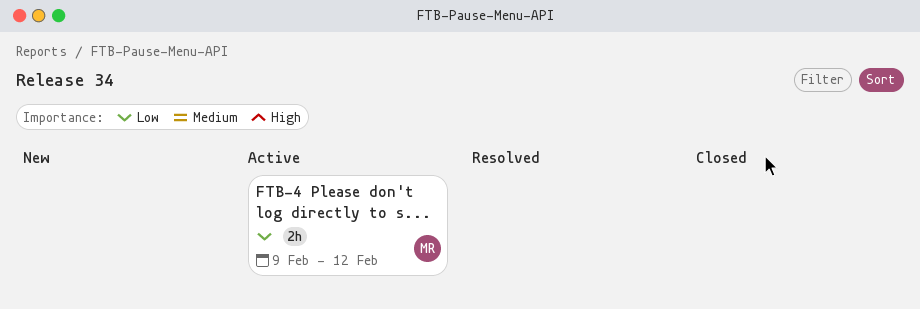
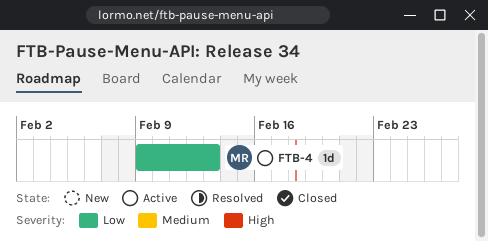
FTB-4, estimate: 2h -> 1d
FTB-4, due: Feb 12 -> Feb 13

